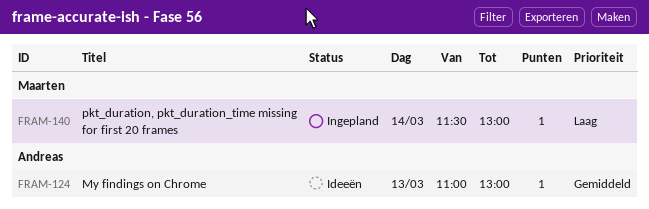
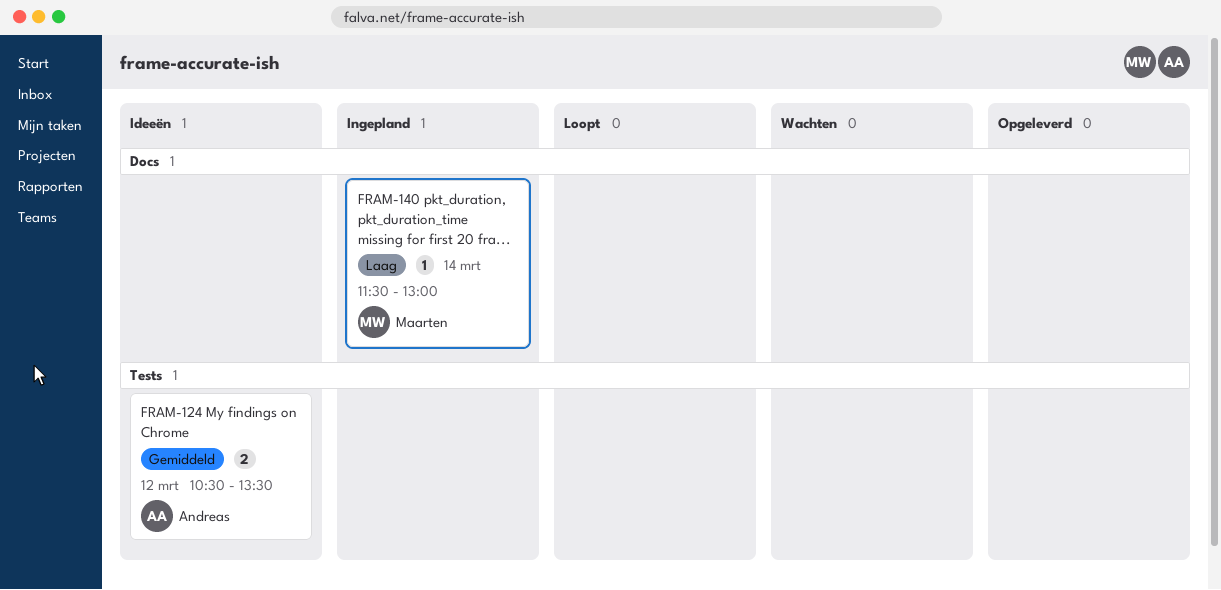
FRAM-124, estimate: 1 -> 2
FRAM-124, day: Mar 13 -> Mar 12
FRAM-124, begins: 11:00 -> 10:30
FRAM-124, ends: 13:00 -> 13:30

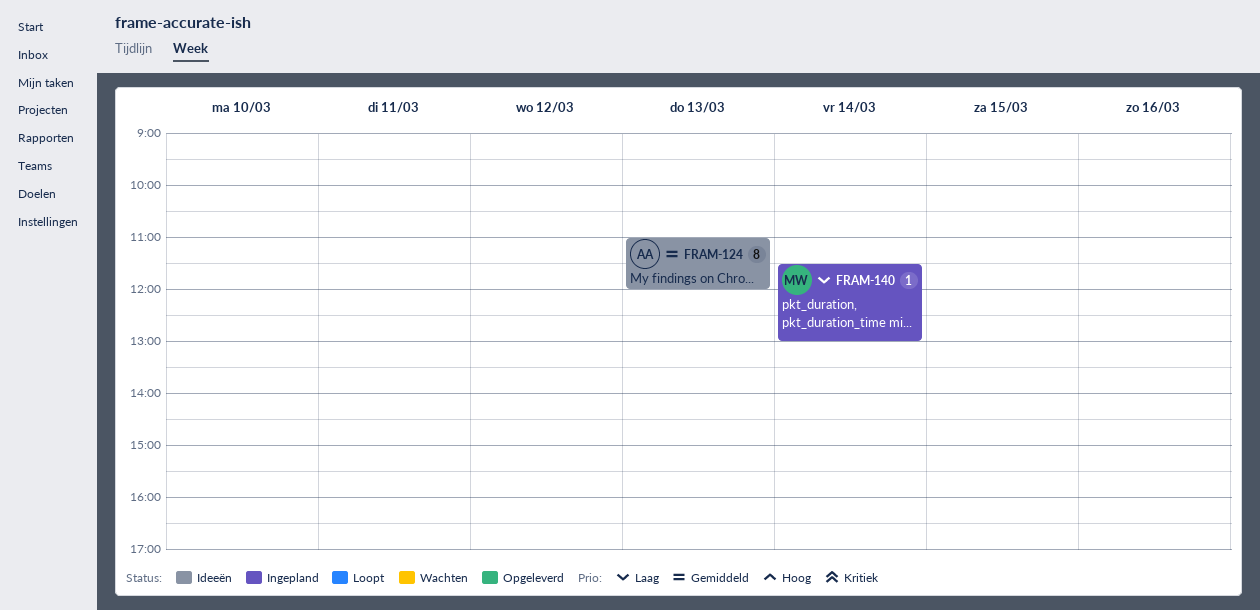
FRAM-124, estimate: 2 -> 8
FRAM-124, day: Mar 12 -> Mar 13
FRAM-124, begins: 10:30 -> 11:00
FRAM-124, ends: 13:30 -> 12:00

